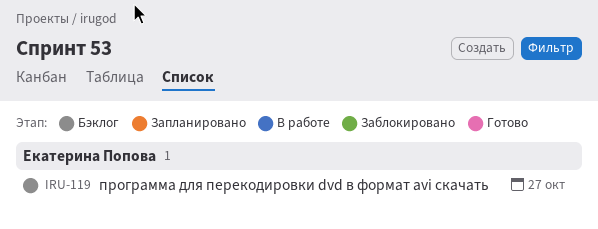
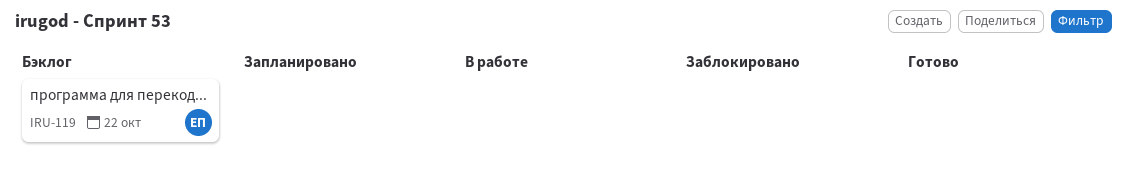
IRU-119, due: Oct 27 -> Oct 22

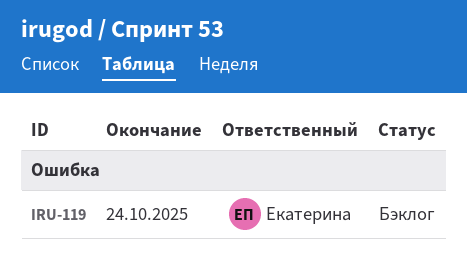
IRU-119, due: Oct 22 -> Oct 24

